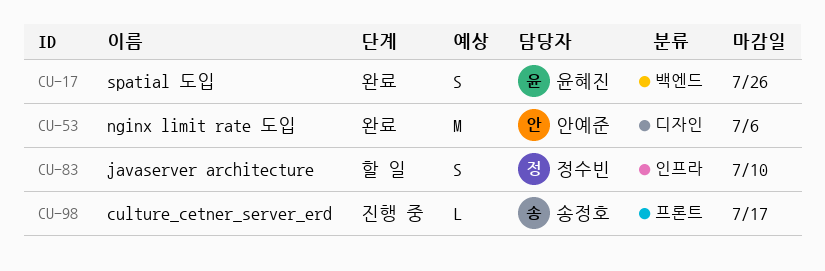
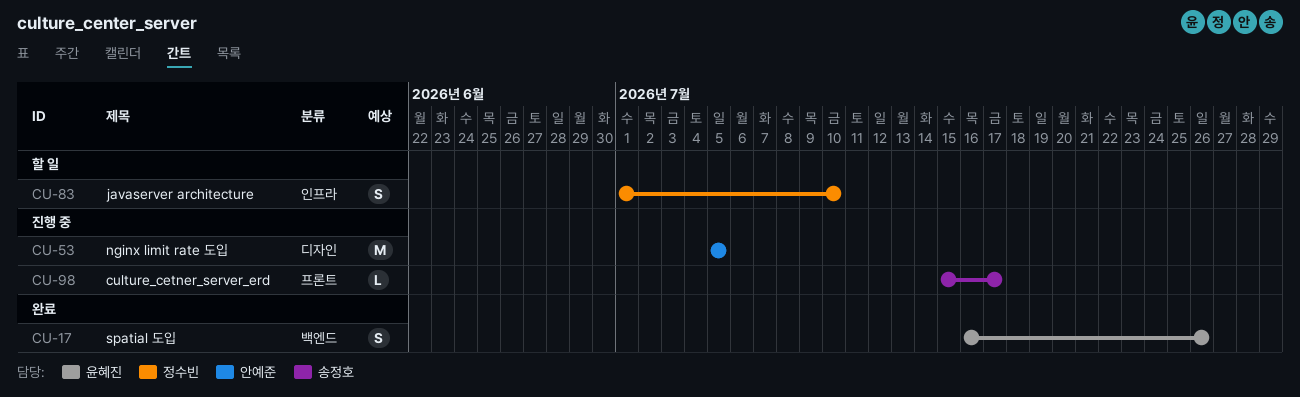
CU-53, status: 완료 -> 진행 중
CU-53, due: Jul 6 -> Jul 5

